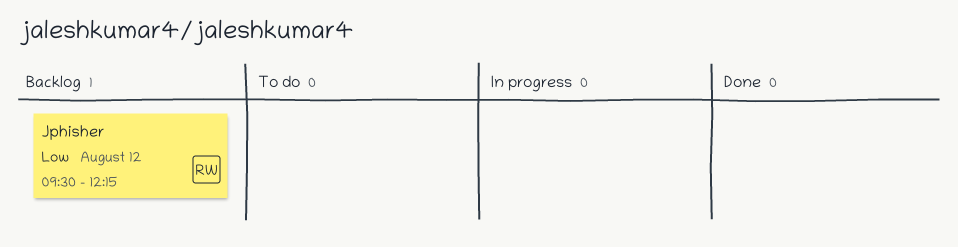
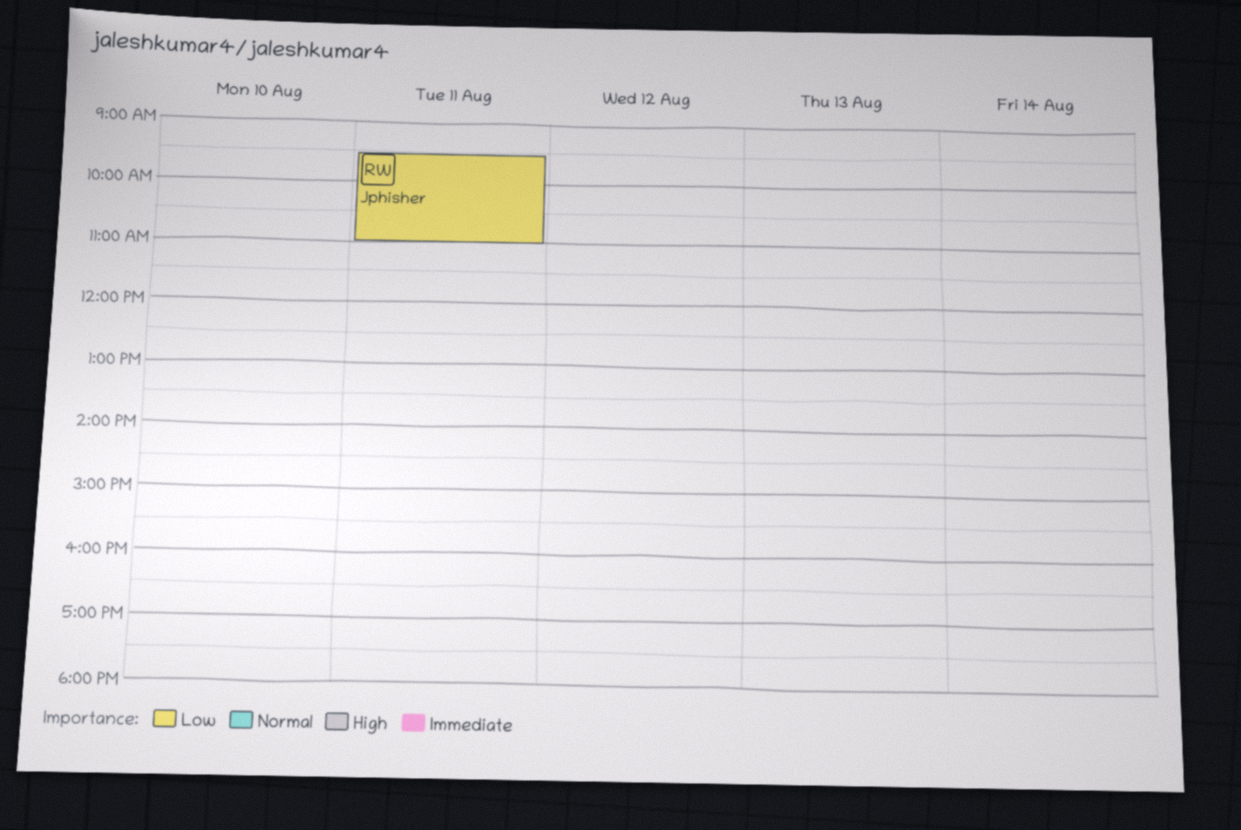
Jphisher, day: Aug 12 -> Aug 11
Jphisher, ends: 12:15 -> 11:00

